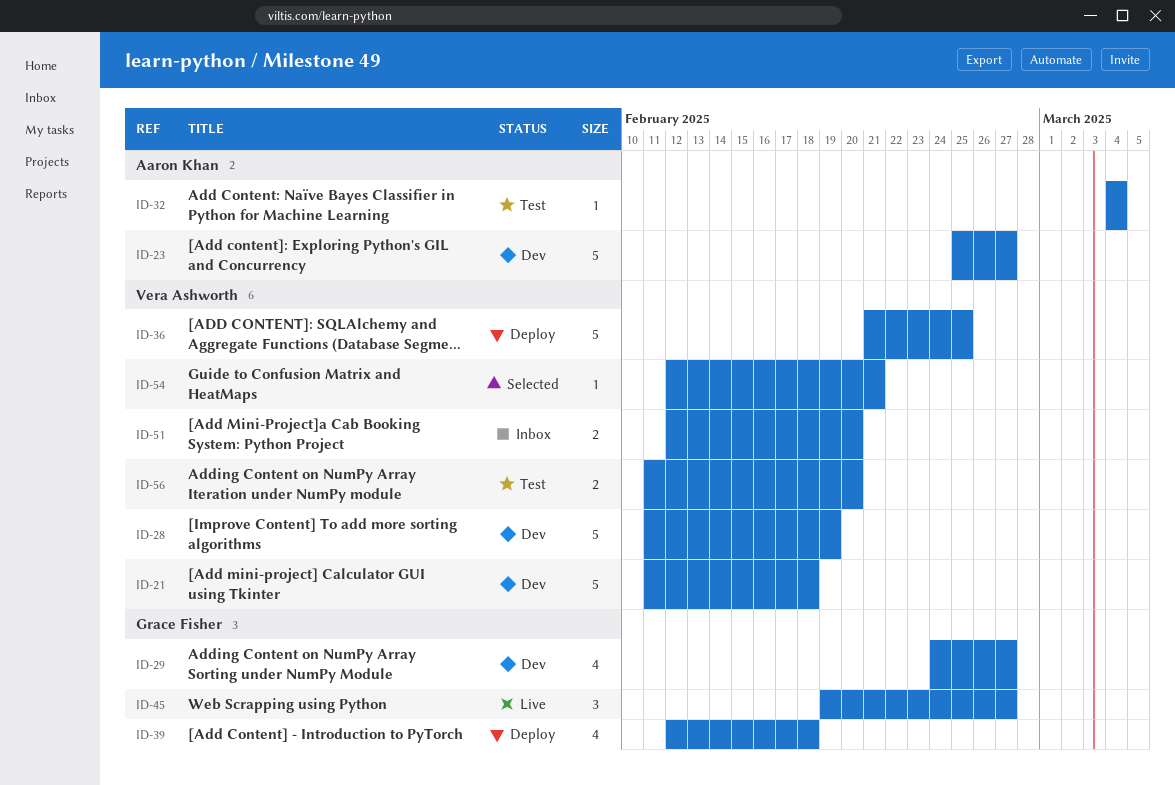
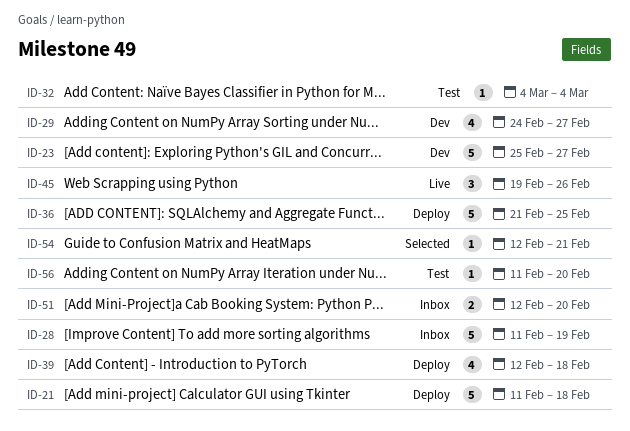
ID-21, status: Dev -> Deploy
ID-28, status: Dev -> Inbox
ID-45, due: Feb 27 -> Feb 26
ID-56, estimate: 2 -> 1

